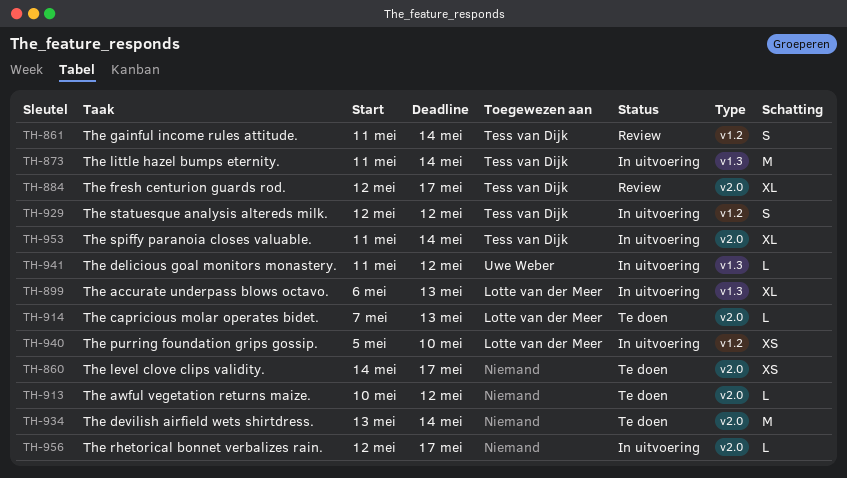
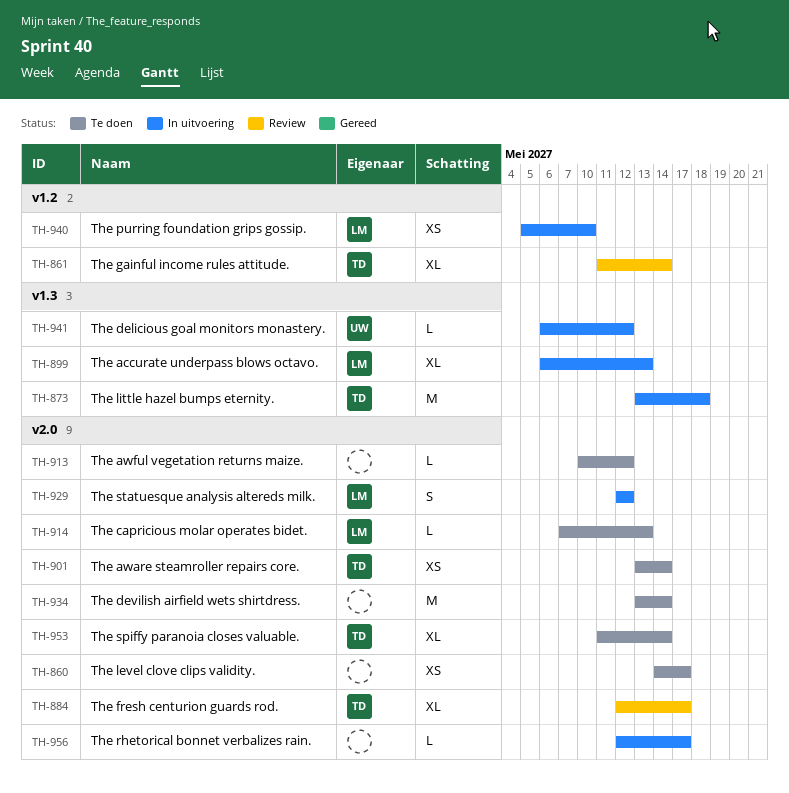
TH-861, estimate: S -> XL
TH-873, start: May 11 -> May 13
TH-873, due: May 14 -> May 18
TH-901: none -> present
TH-929, owner: Tess van Dijk -> Lotte van der Meer
TH-929, label: v1.2 -> v2.0
TH-941, start: May 11 -> May 6
TH-953, status: In uitvoering -> Te doen

